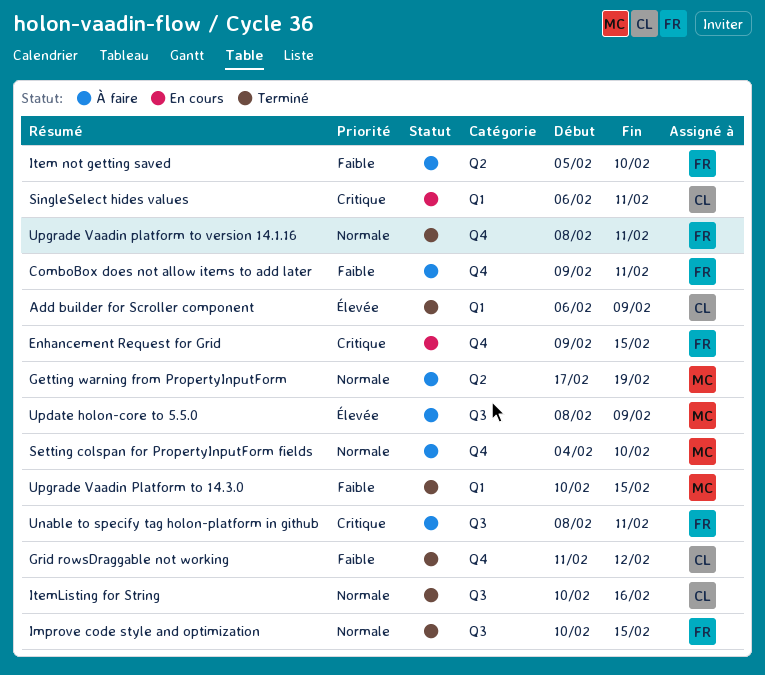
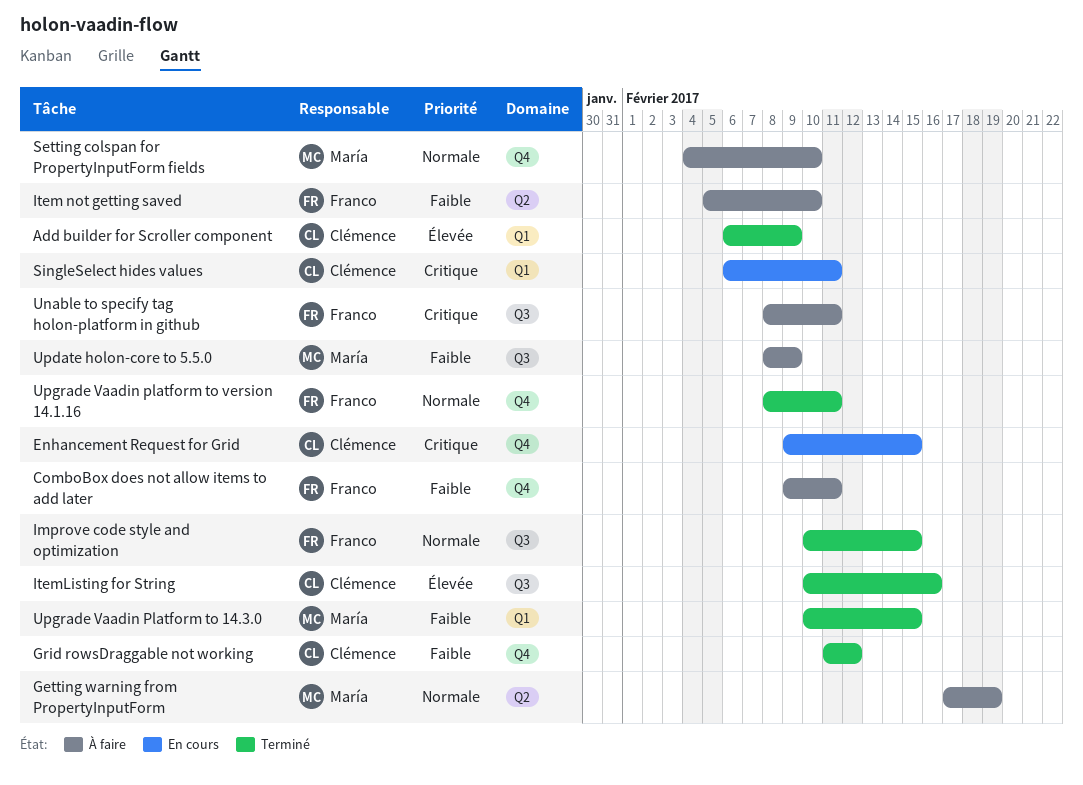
Enhancement Request for Grid, owner: Franco -> Clémence
ItemListing for String, priority: Normale -> Élevée
Update holon-core to 5.5.0, priority: Élevée -> Faible

